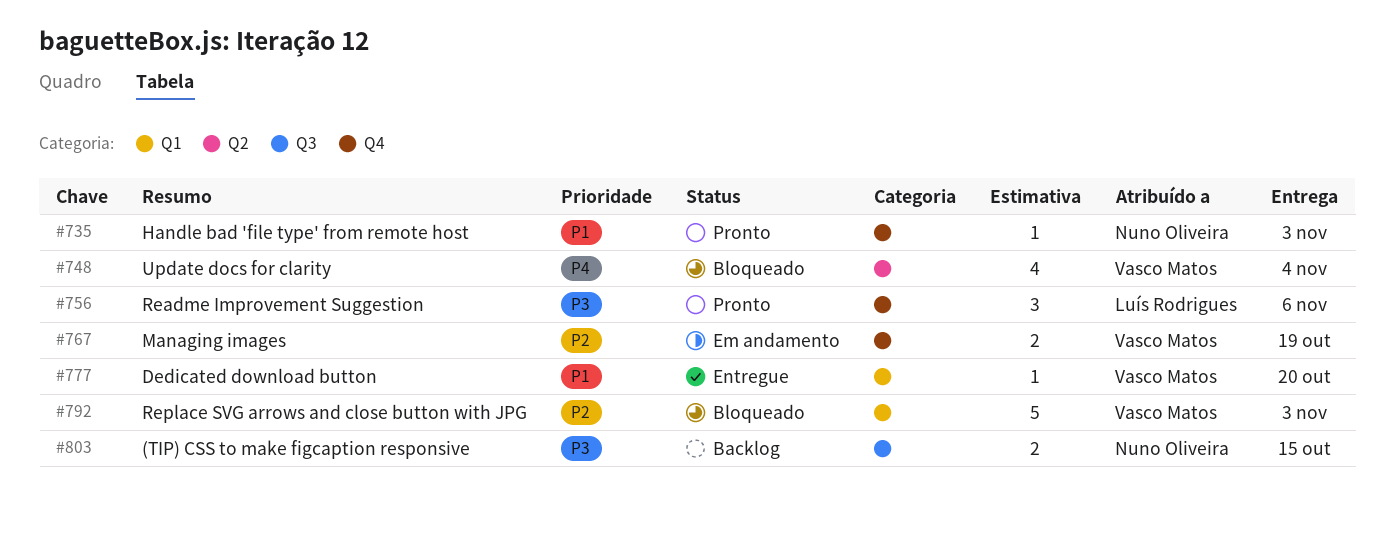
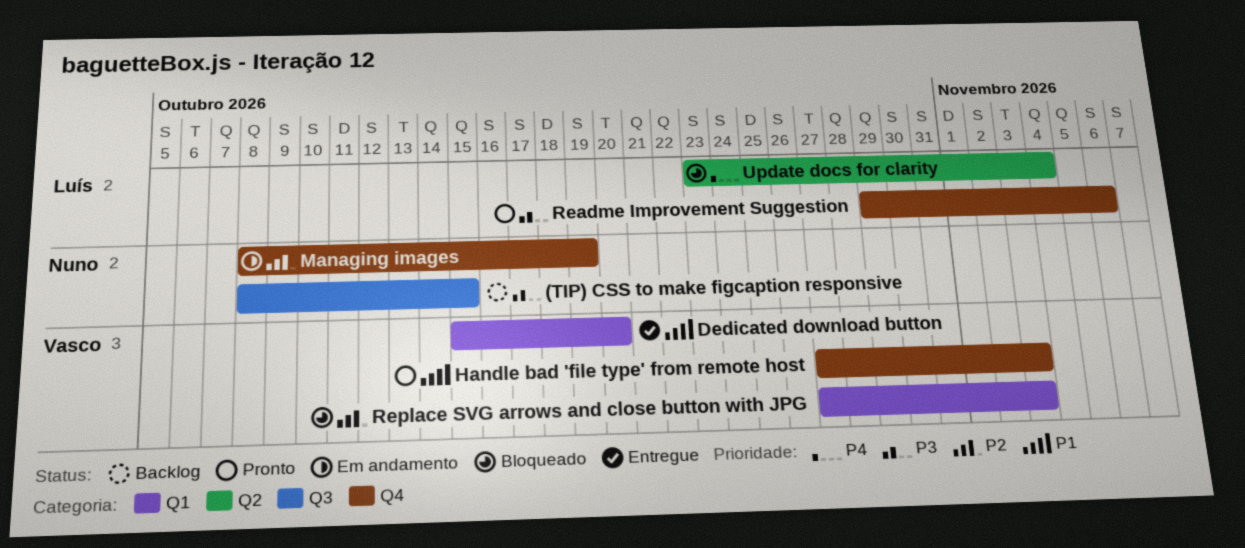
Handle bad 'file type' from remote host, owner: Nuno Oliveira -> Vasco Matos
Managing images, owner: Vasco Matos -> Nuno Oliveira
Update docs for clarity, owner: Vasco Matos -> Luís Rodrigues

